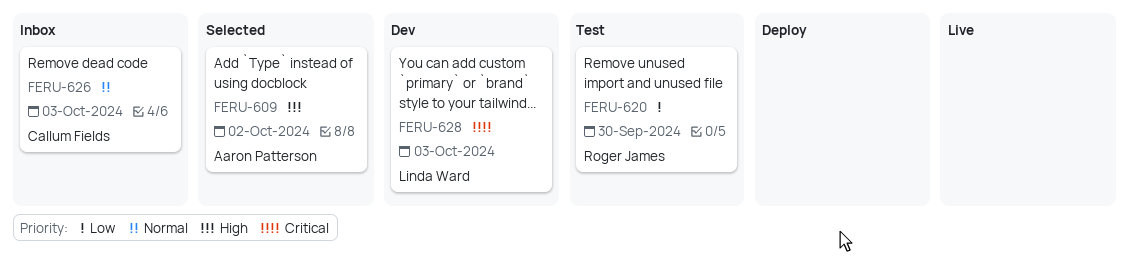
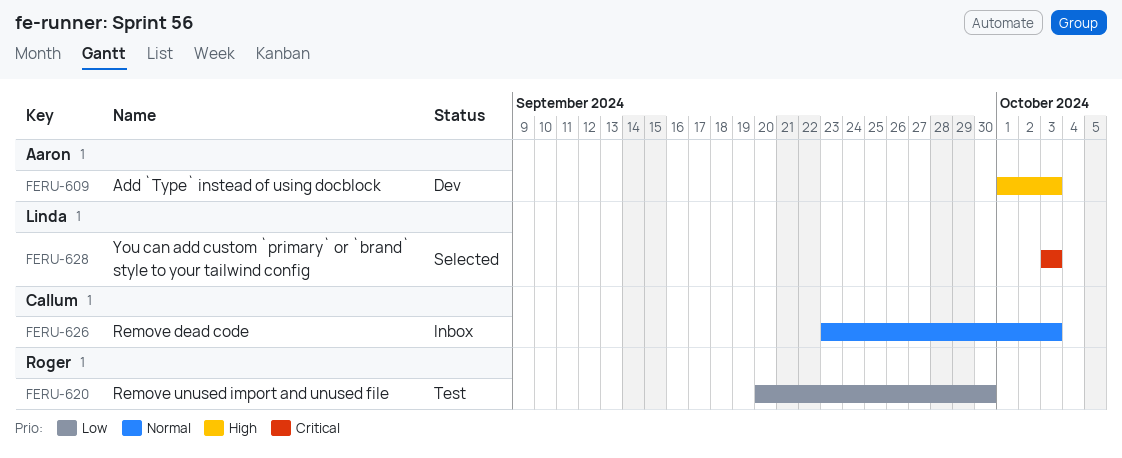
FERU-609, status: Selected -> Dev
FERU-609, due: Oct 2 -> Oct 3
FERU-628, status: Dev -> Selected

